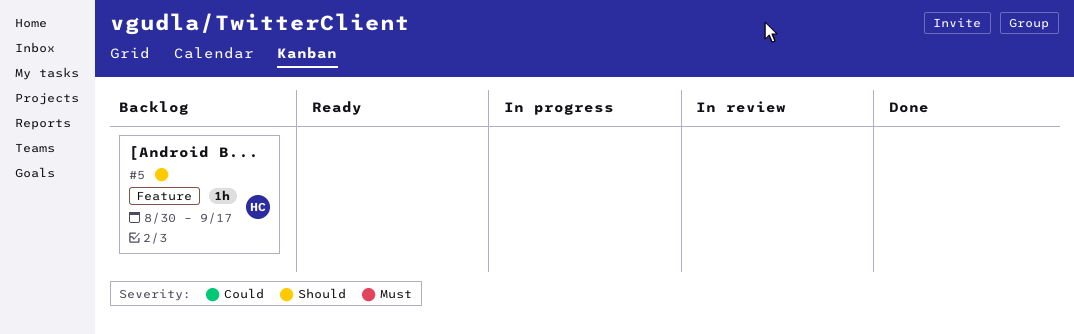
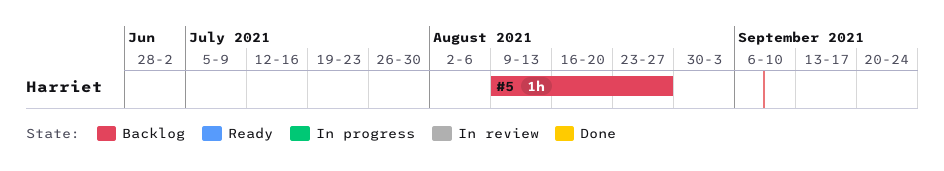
#5, start: Aug 30 -> Aug 9
#5, due: Sep 17 -> Aug 27

